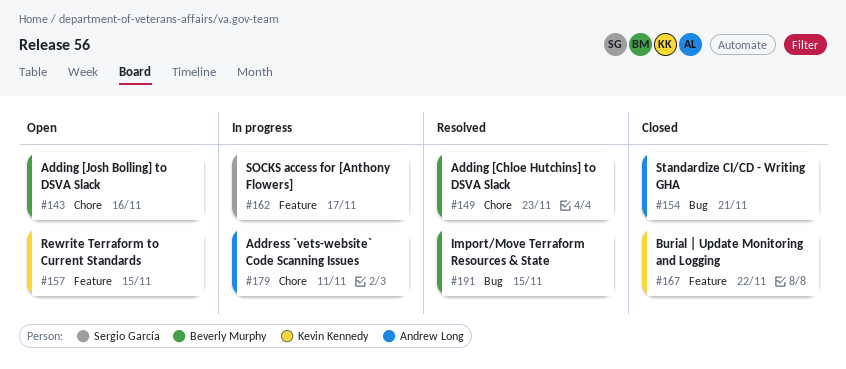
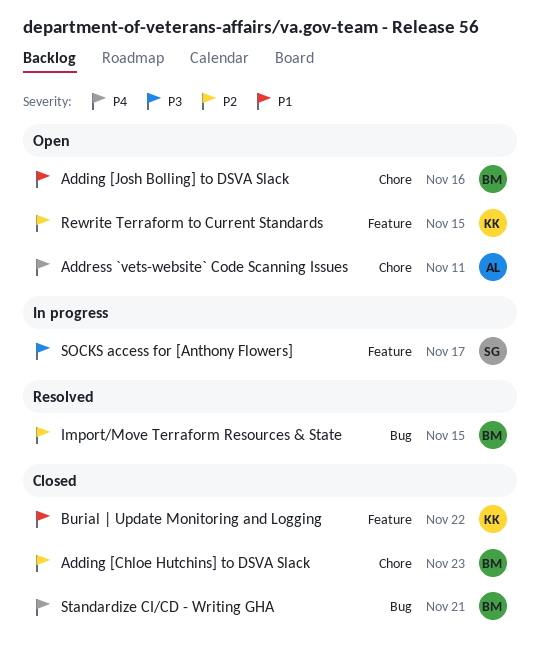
Adding [Chloe Hutchins] to DSVA Slack, status: Resolved -> Closed
Address `vets-website` Code Scanning Issues, status: In progress -> Open
Standardize CI/CD - Writing GHA, owner: Andrew Long -> Beverly Murphy

